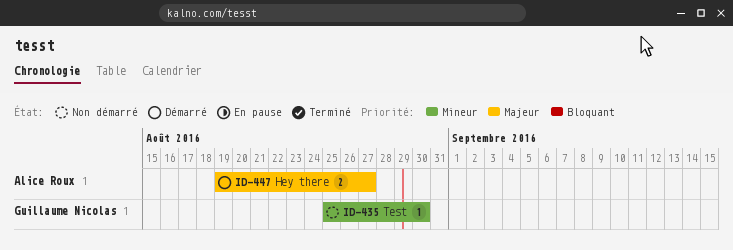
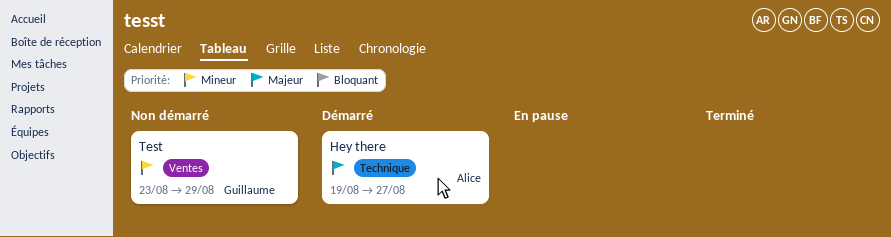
Test, start: Aug 25 -> Aug 23
Test, due: Aug 30 -> Aug 29

